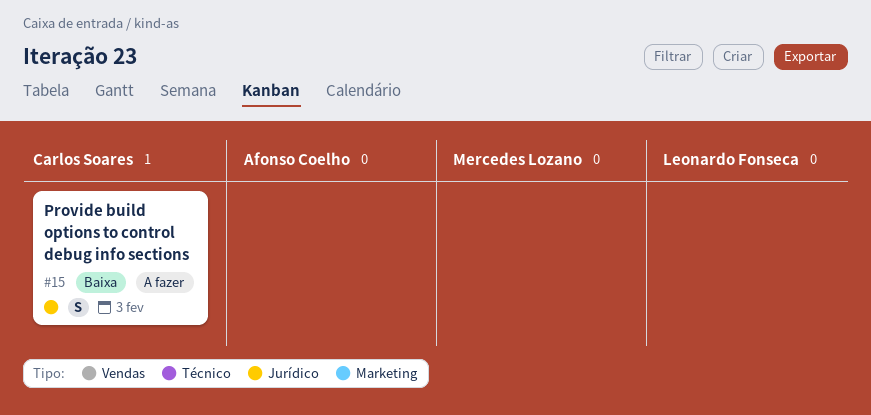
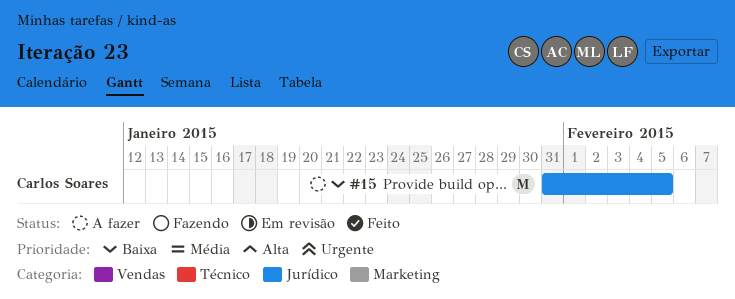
#15, estimate: S -> M
#15, due: Feb 3 -> Feb 5

